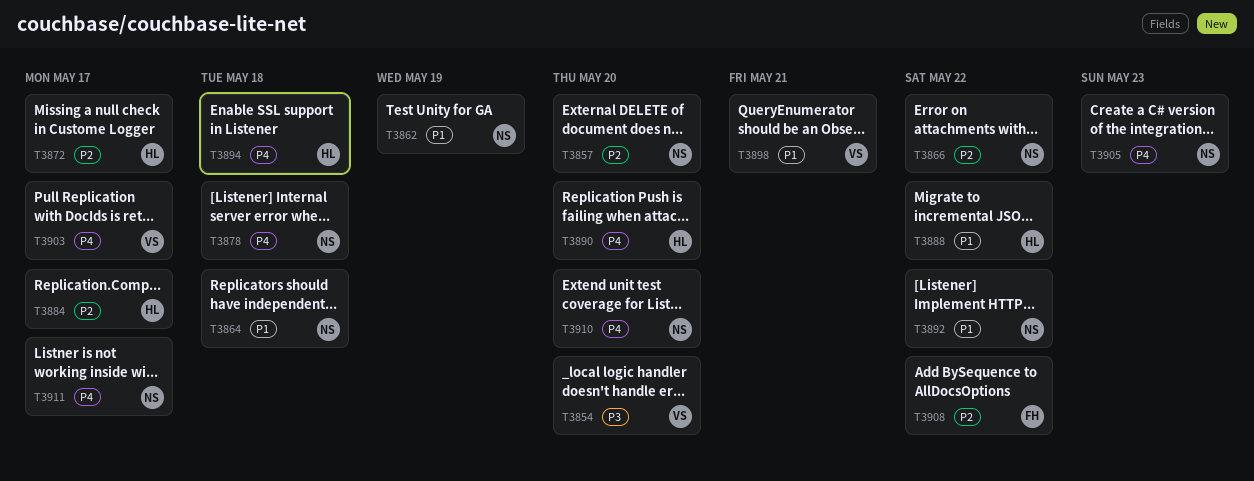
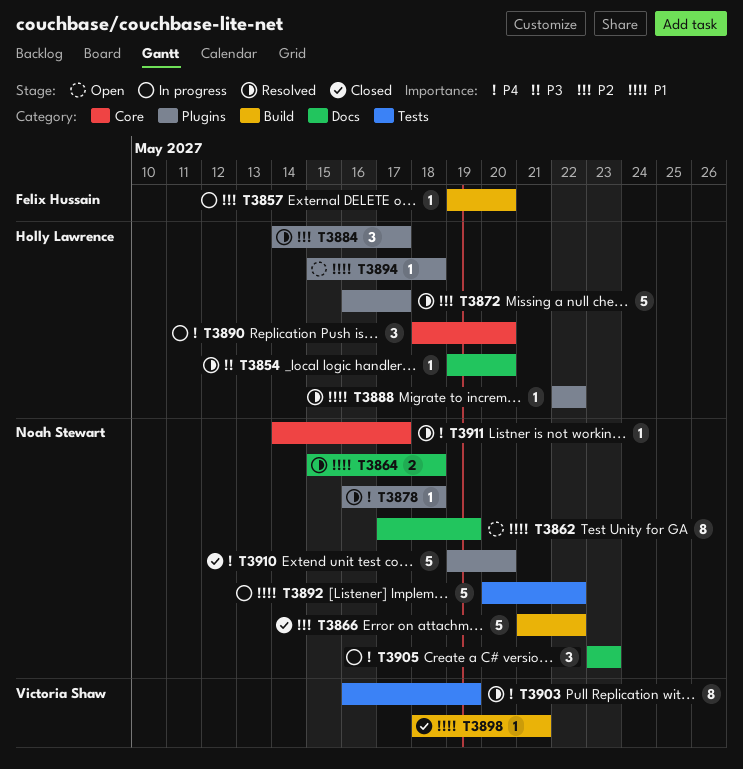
T3854, owner: Victoria Shaw -> Holly Lawrence
T3857, owner: Noah Stewart -> Felix Hussain
T3894, priority: P4 -> P1
T3903, due: May 17 -> May 19
T3908: present -> none

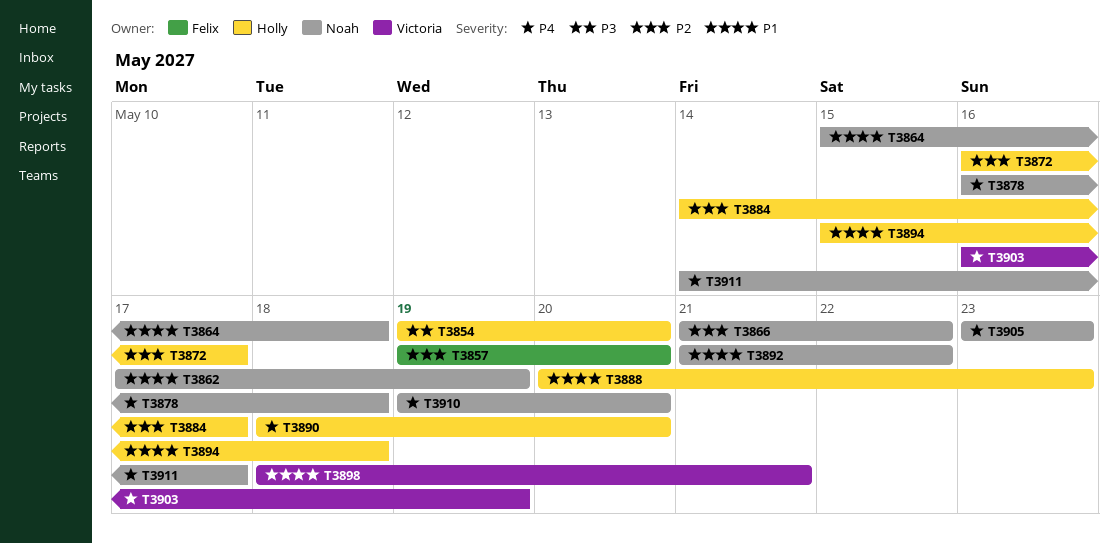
T3888, start: May 22 -> May 20
T3888, due: May 22 -> May 23
T3892, start: May 20 -> May 21

